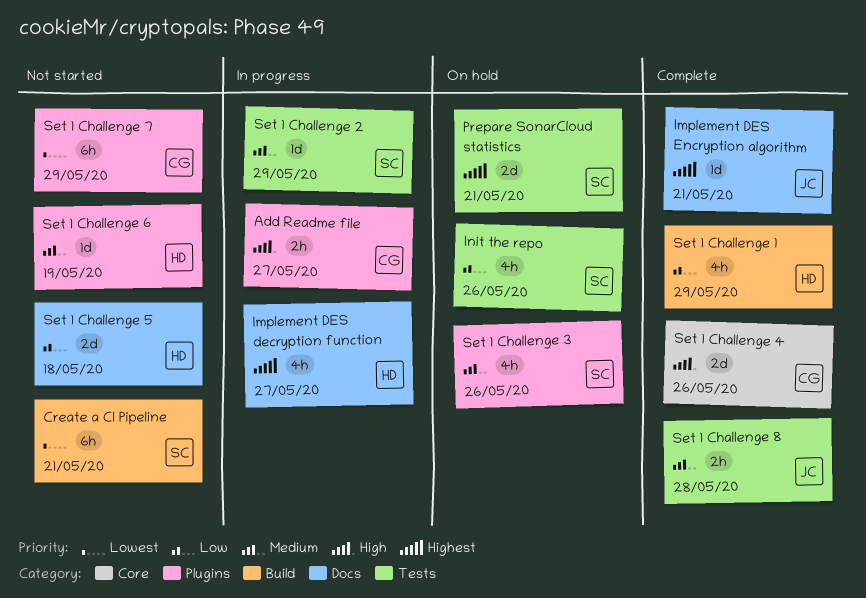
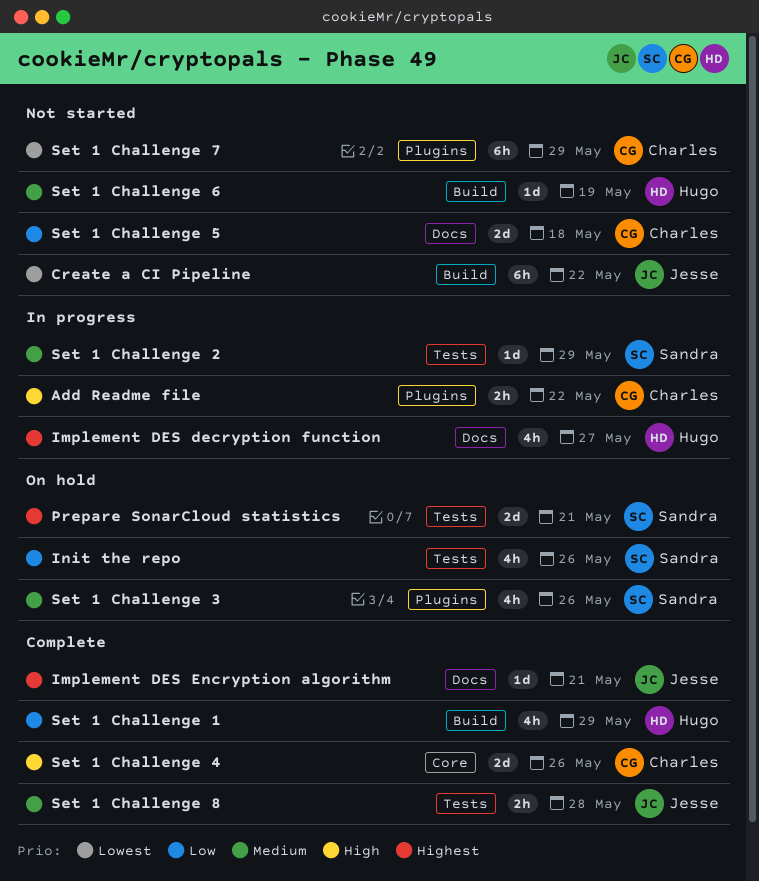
Add Readme file, due: May 27 -> May 22
Create a CI Pipeline, owner: Sandra -> Jesse
Create a CI Pipeline, due: May 21 -> May 22
Set 1 Challenge 5, owner: Hugo -> Charles
Set 1 Challenge 6, label: Plugins -> Build

